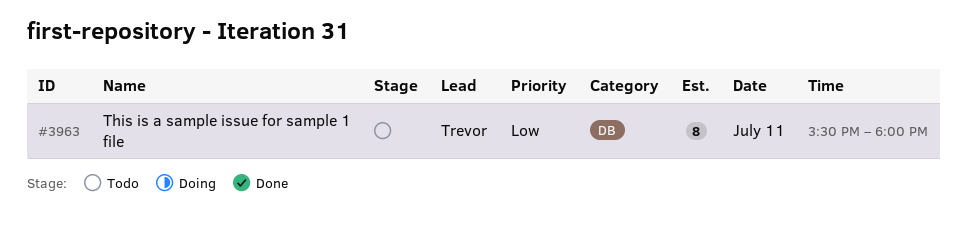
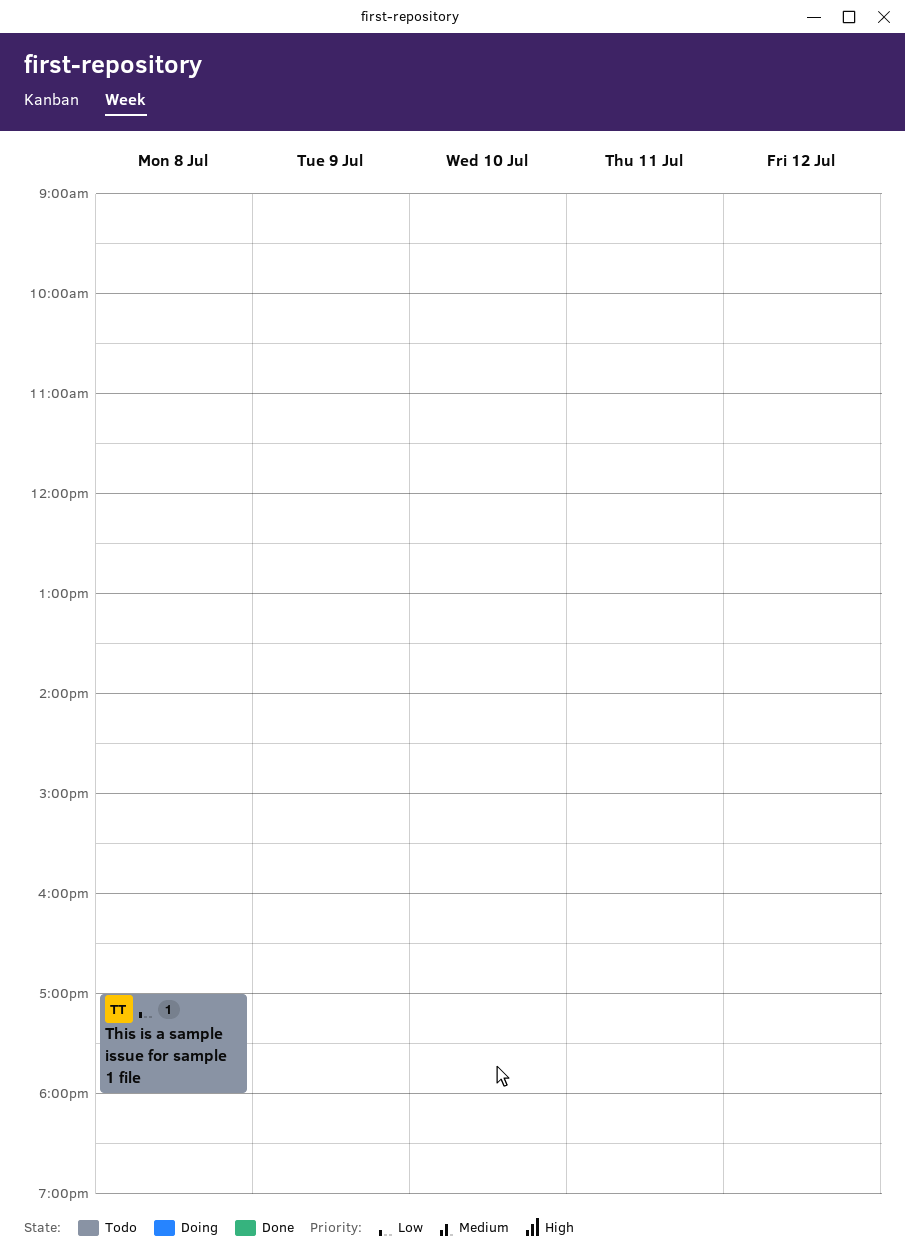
This is a sample issue for sample 1 file, estimate: 8 -> 1
This is a sample issue for sample 1 file, day: Jul 11 -> Jul 8
This is a sample issue for sample 1 file, begins: 15:30 -> 17:00

